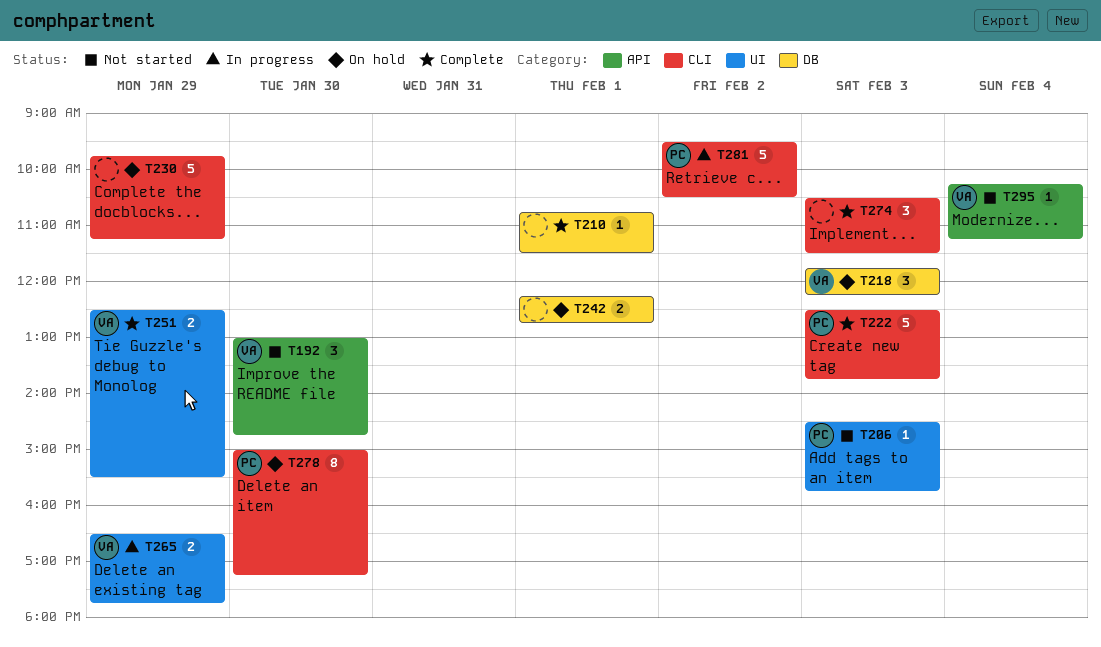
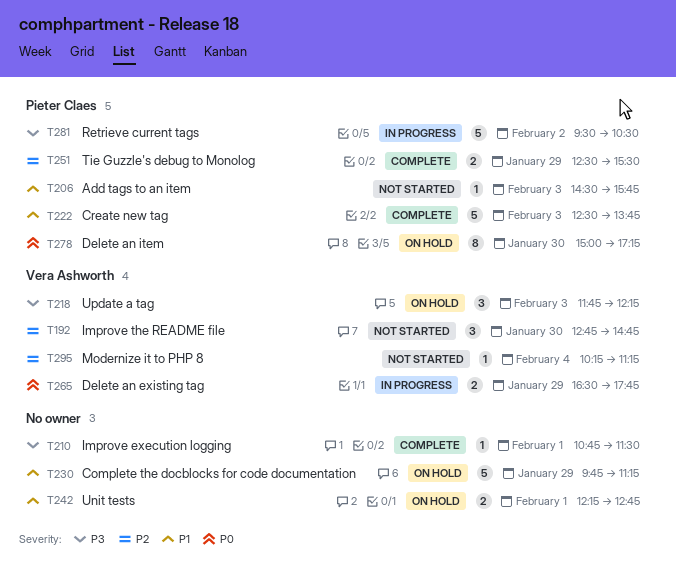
T192, begins: 13:00 -> 12:45
T251, owner: Vera Ashworth -> Pieter Claes
T274: present -> none

